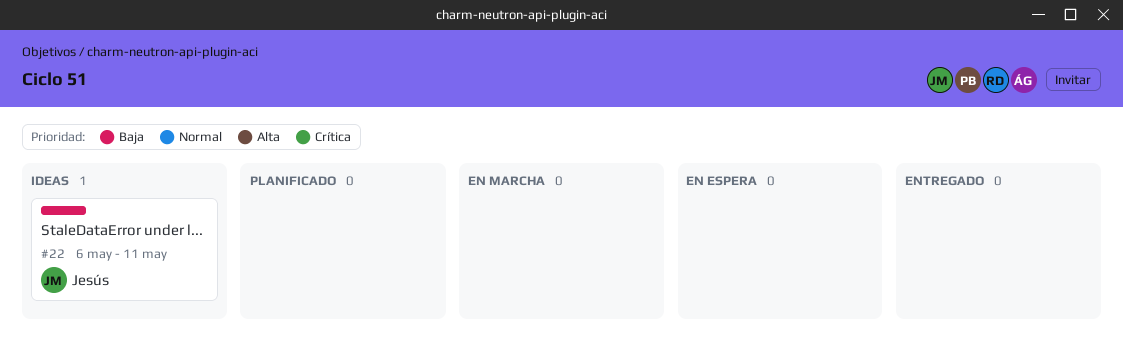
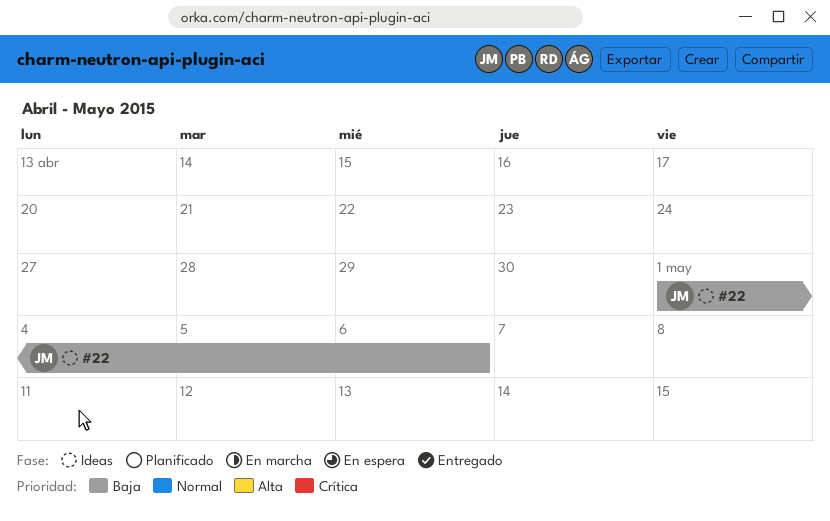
#22, start: May 6 -> May 1
#22, due: May 11 -> May 6

